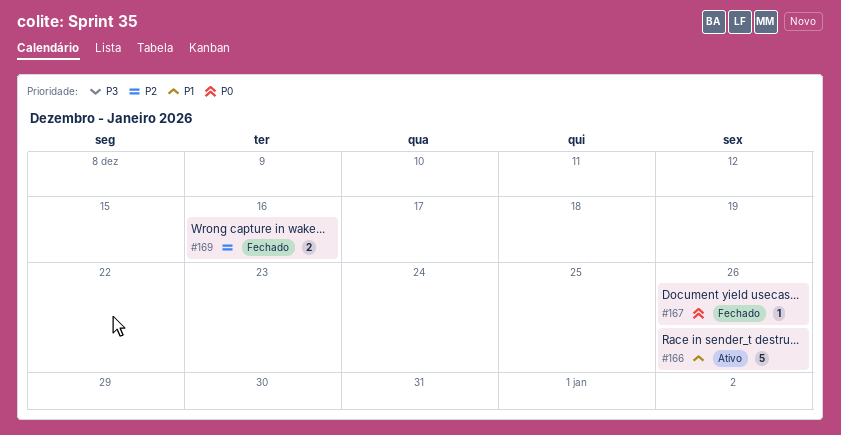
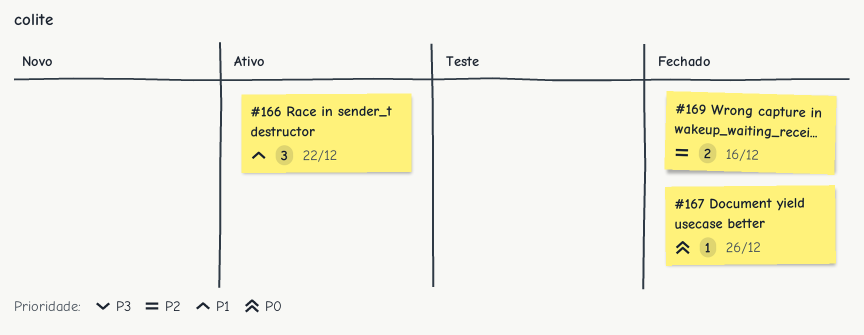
#166, estimate: 5 -> 3
#166, due: Dec 26 -> Dec 22

